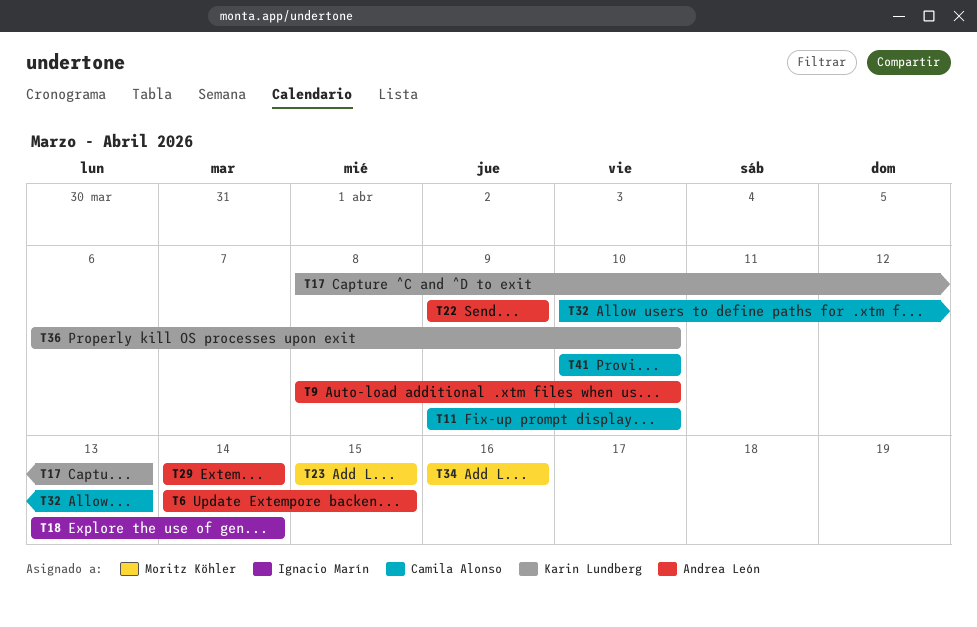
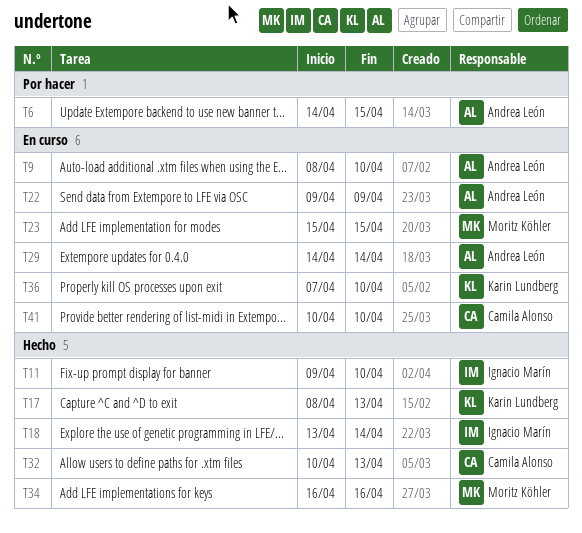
T11, owner: Camila Alonso -> Ignacio Marín
T36, start: Apr 6 -> Apr 7

